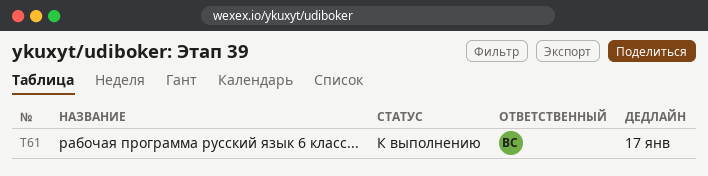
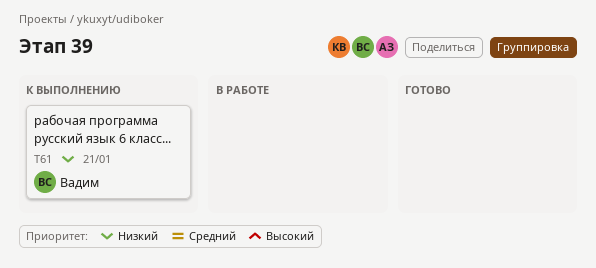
T61, due: Jan 17 -> Jan 21

